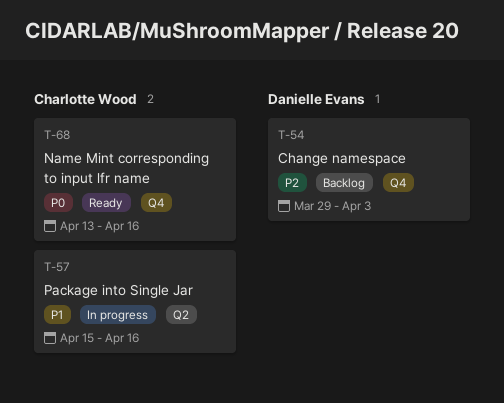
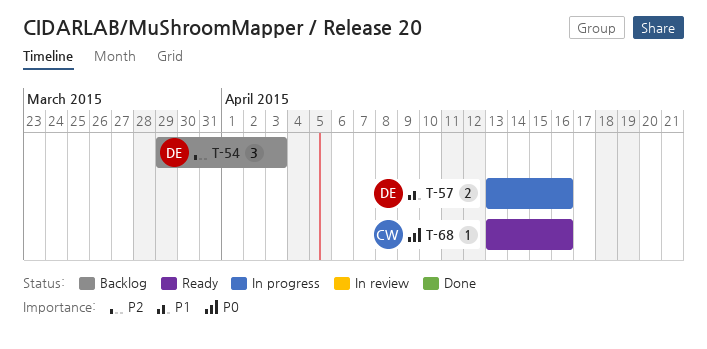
T-57, owner: Charlotte Wood -> Danielle Evans
T-57, start: Apr 15 -> Apr 13

